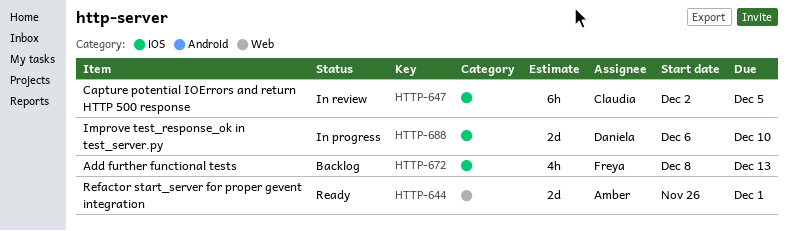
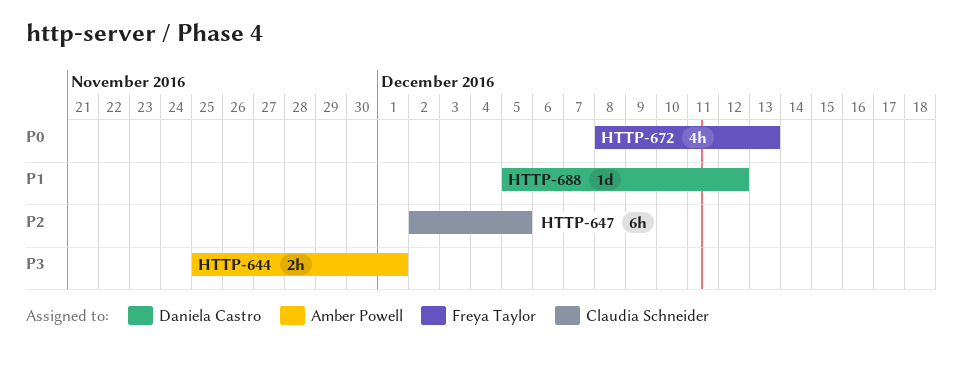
HTTP-644, estimate: 2d -> 2h
HTTP-644, start: Nov 26 -> Nov 25
HTTP-688, estimate: 2d -> 1d
HTTP-688, start: Dec 6 -> Dec 5
HTTP-688, due: Dec 10 -> Dec 12

